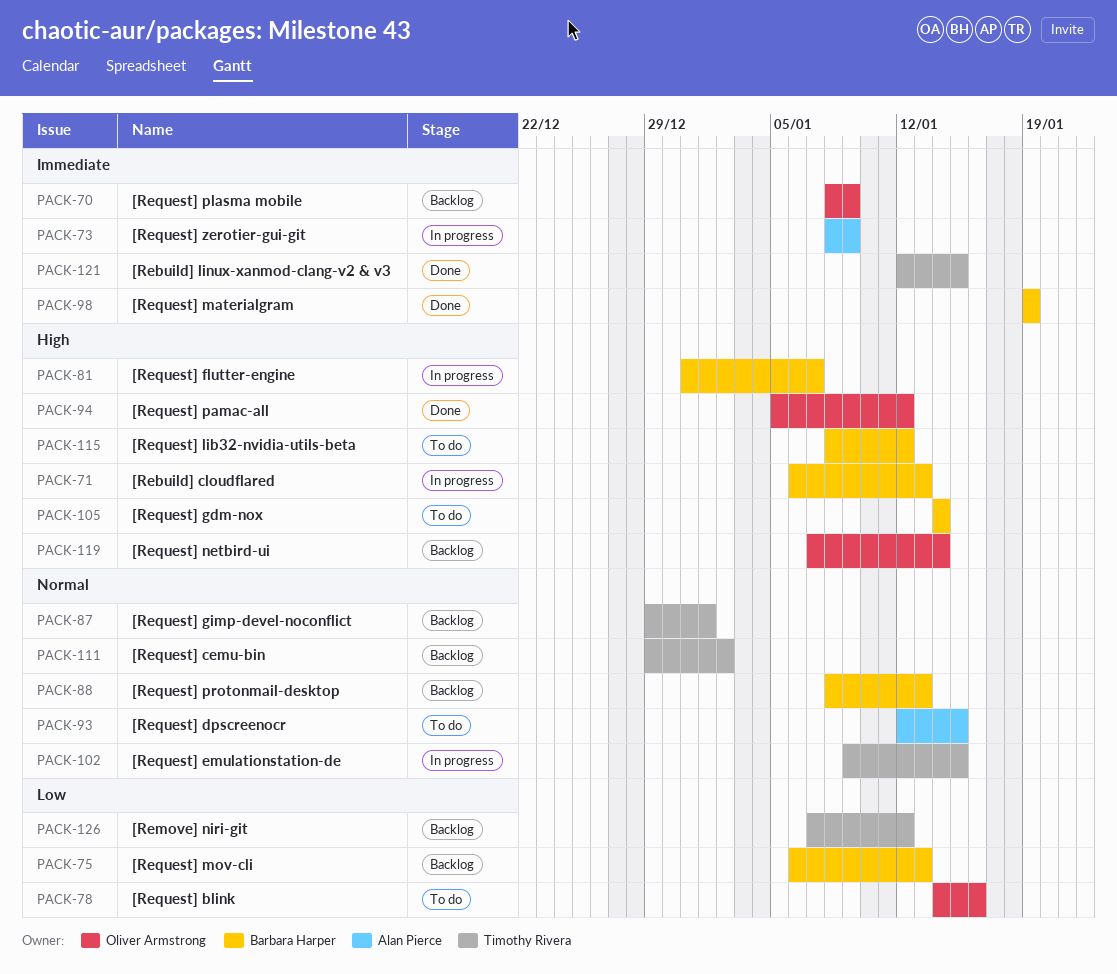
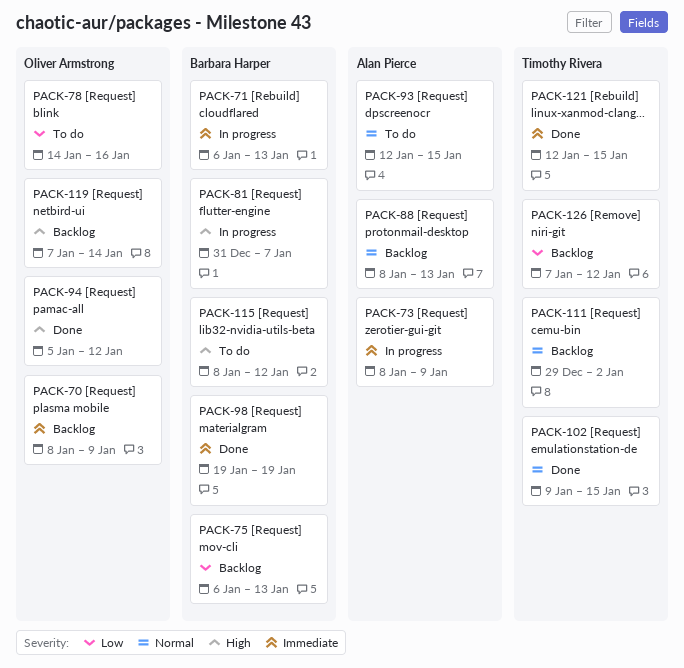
PACK-71, priority: High -> Immediate
PACK-87: present -> none
PACK-88, owner: Barbara Harper -> Alan Pierce
PACK-102, status: In progress -> Done
PACK-105: present -> none

